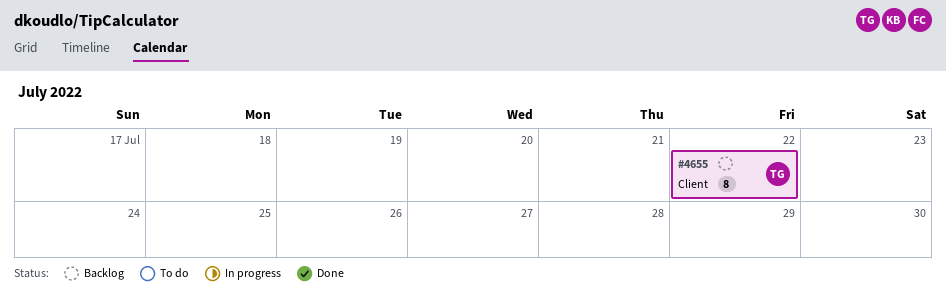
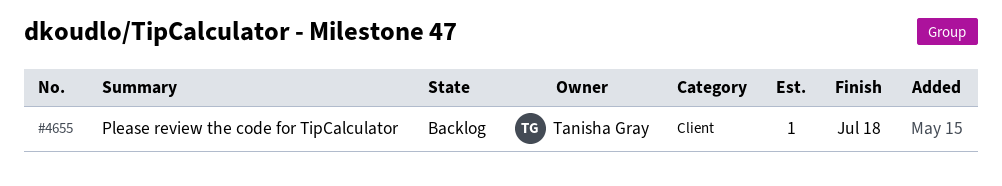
#4655, estimate: 8 -> 1
#4655, due: Jul 22 -> Jul 18

